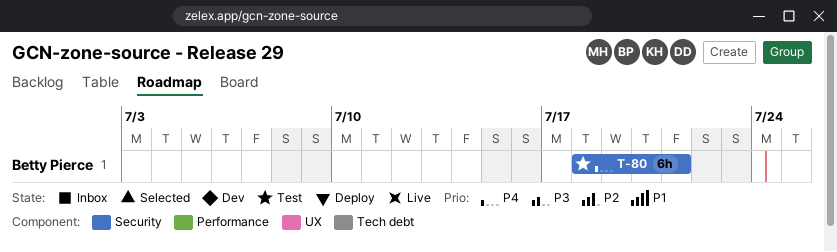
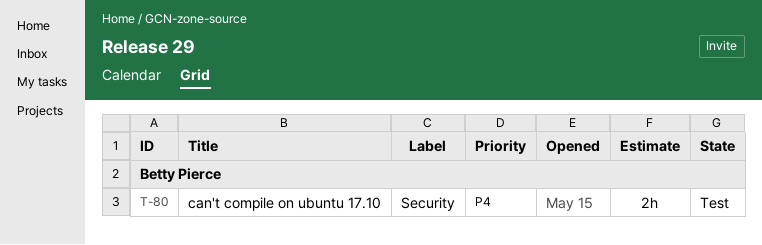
T-80, estimate: 6h -> 2h

